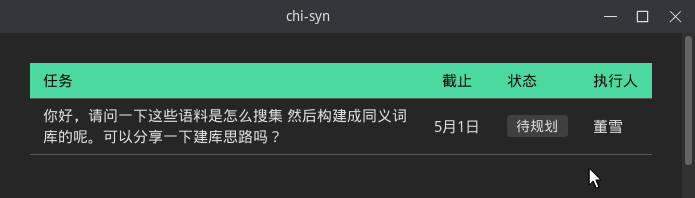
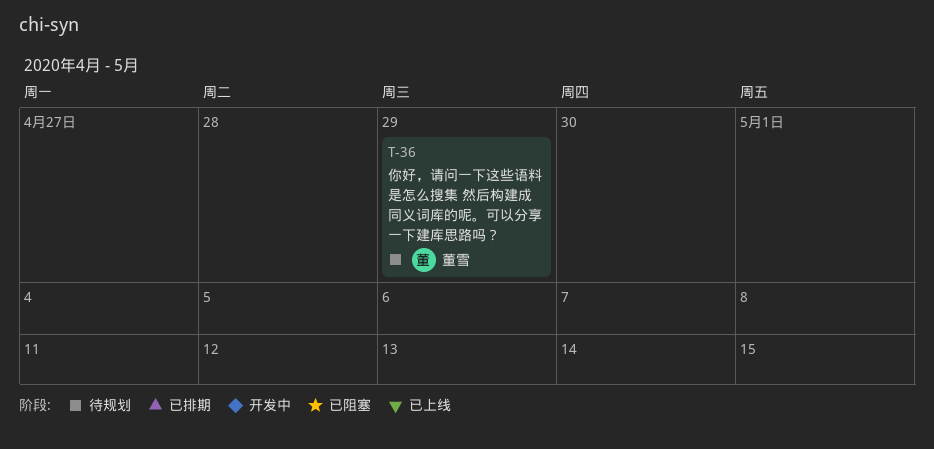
你好，请问一下这些语料是怎么搜集 然后构建成同义词库的呢。可以分享一下建库思路吗？, due: May 1 -> Apr 29

